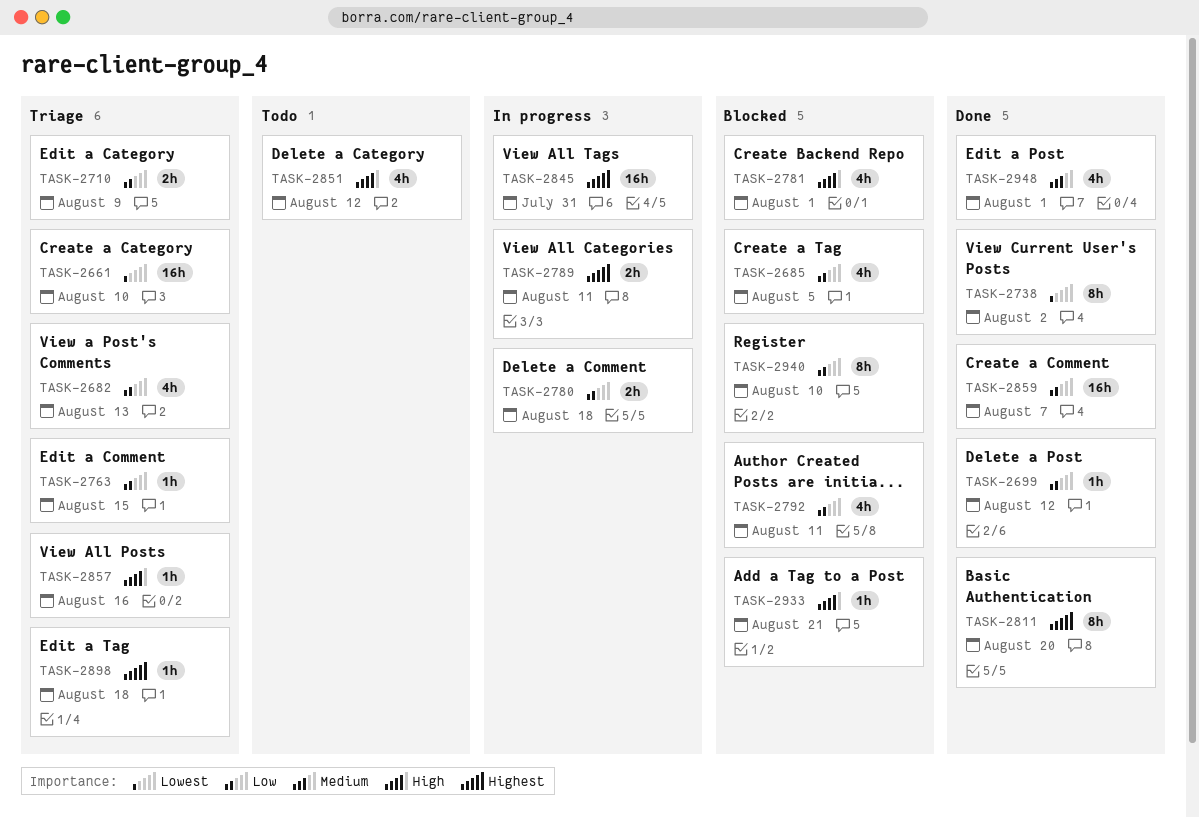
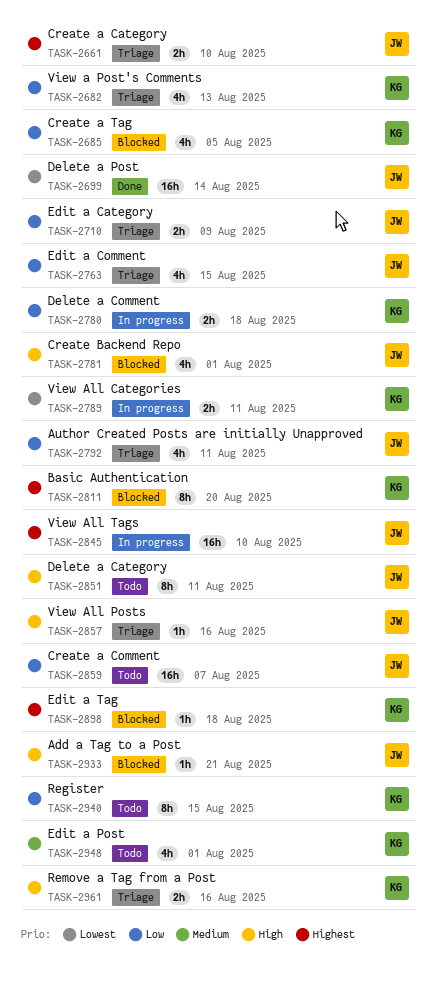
TASK-2661, priority: Lowest -> Highest
TASK-2661, estimate: 16h -> 2h
TASK-2699, priority: Low -> Lowest
TASK-2699, estimate: 1h -> 16h
TASK-2699, due: Aug 12 -> Aug 14
TASK-2738: present -> none
TASK-2763, estimate: 1h -> 4h
TASK-2789, priority: Highest -> Lowest
TASK-2792, status: Blocked -> Triage
TASK-2811, status: Done -> Blocked
TASK-2845, due: Jul 31 -> Aug 10
TASK-2851, estimate: 4h -> 8h
TASK-2851, due: Aug 12 -> Aug 11
TASK-2859, status: Done -> Todo
TASK-2898, status: Triage -> Blocked
TASK-2940, status: Blocked -> Todo
TASK-2940, due: Aug 10 -> Aug 15
TASK-2948, status: Done -> Todo
TASK-2961: none -> present

